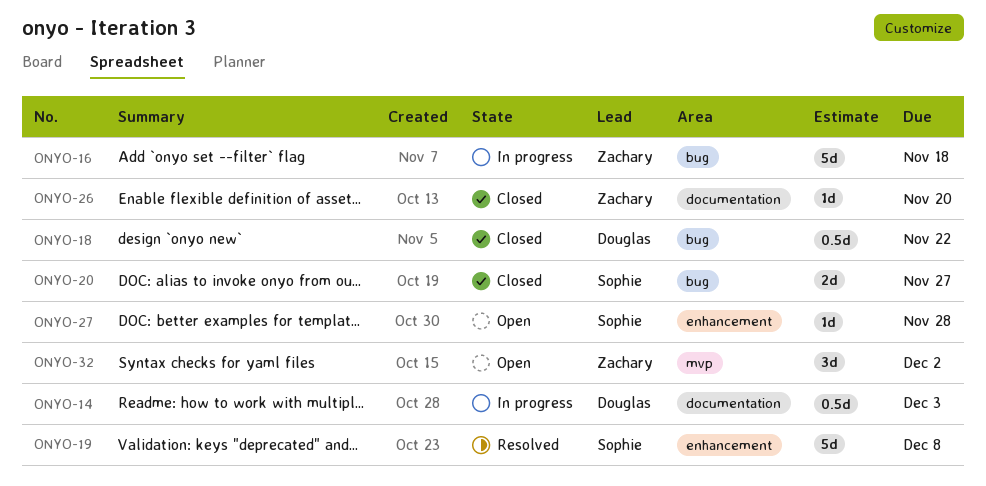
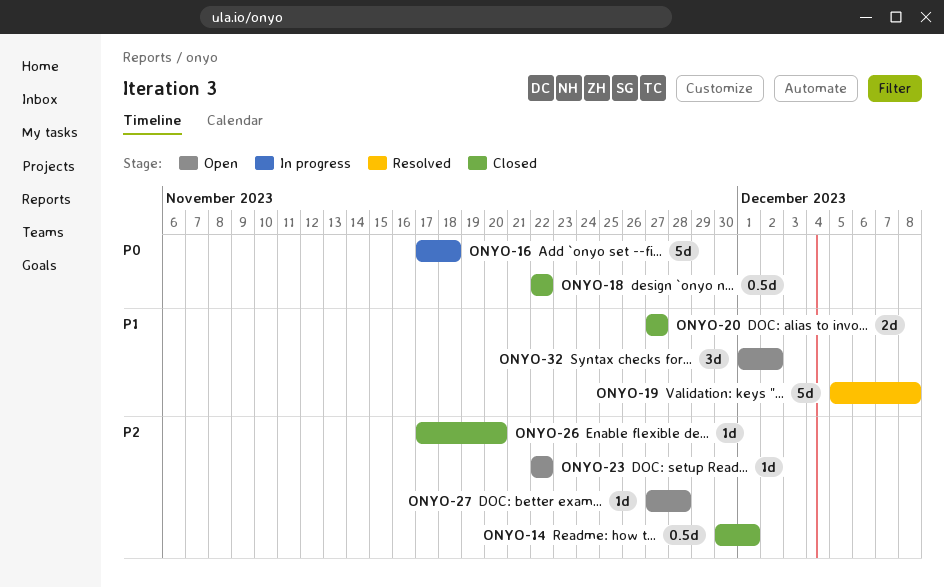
ONYO-14, status: In progress -> Closed
ONYO-14, due: Dec 3 -> Dec 1
ONYO-23: none -> present

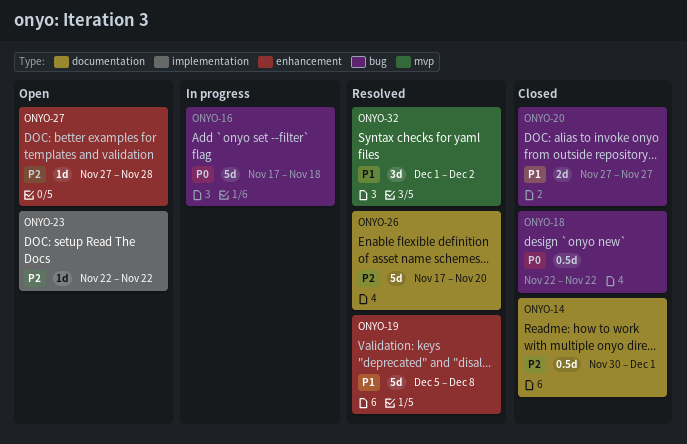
ONYO-26, status: Closed -> Resolved
ONYO-26, estimate: 1d -> 5d
ONYO-32, status: Open -> Resolved

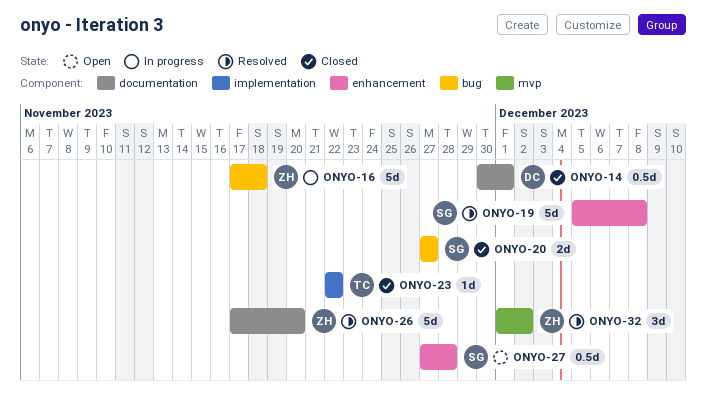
ONYO-18: present -> none
ONYO-23, status: Open -> Closed
ONYO-27, estimate: 1d -> 0.5d

